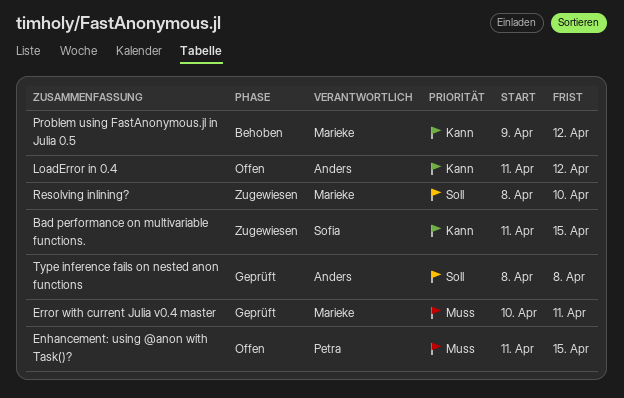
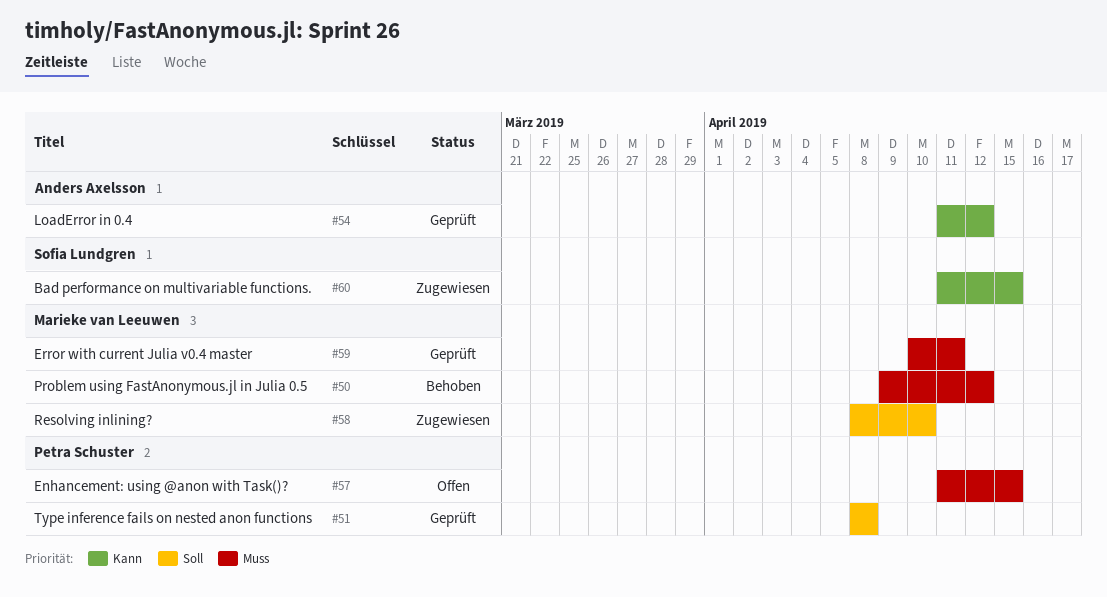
LoadError in 0.4, status: Offen -> Geprüft
Problem using FastAnonymous.jl in Julia 0.5, priority: Kann -> Muss
Type inference fails on nested anon functions, owner: Anders Axelsson -> Petra Schuster

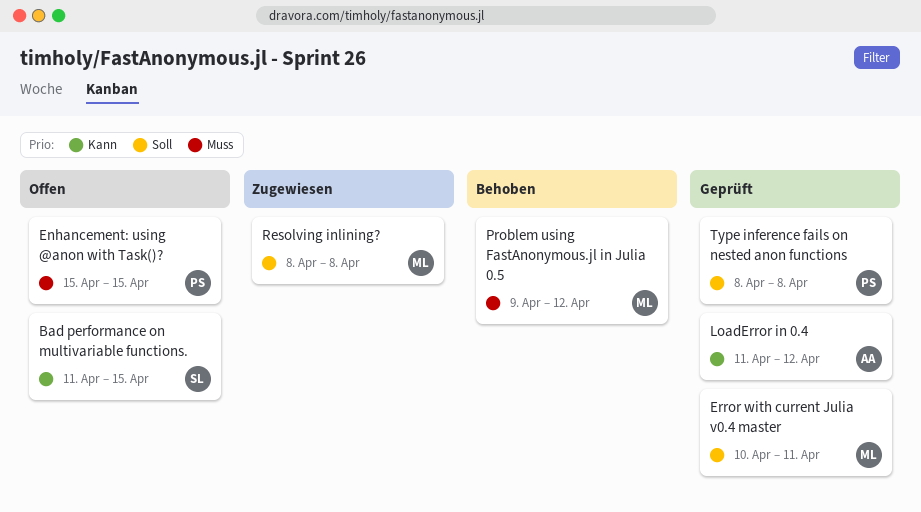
Bad performance on multivariable functions., status: Zugewiesen -> Offen
Enhancement: using @anon with Task()?, start: Apr 11 -> Apr 15
Error with current Julia v0.4 master, priority: Muss -> Soll
Resolving inlining?, due: Apr 10 -> Apr 8

